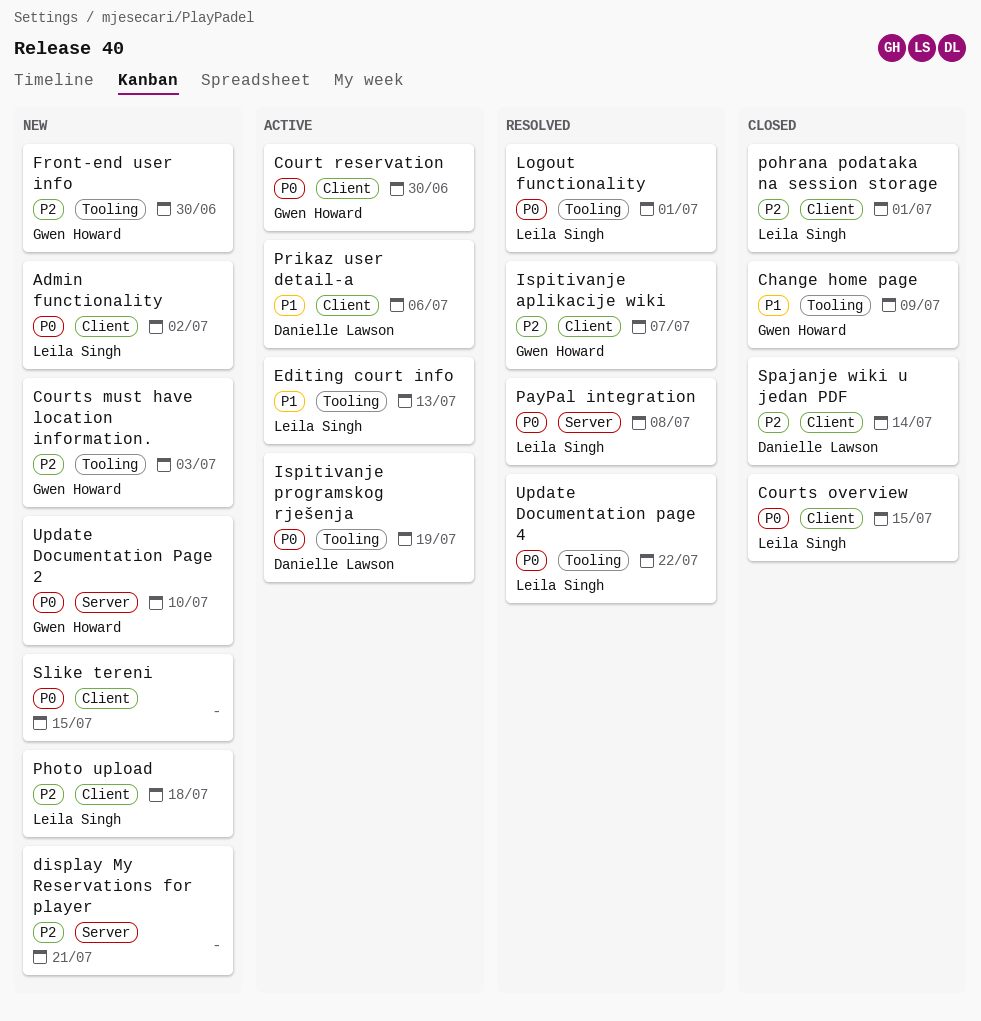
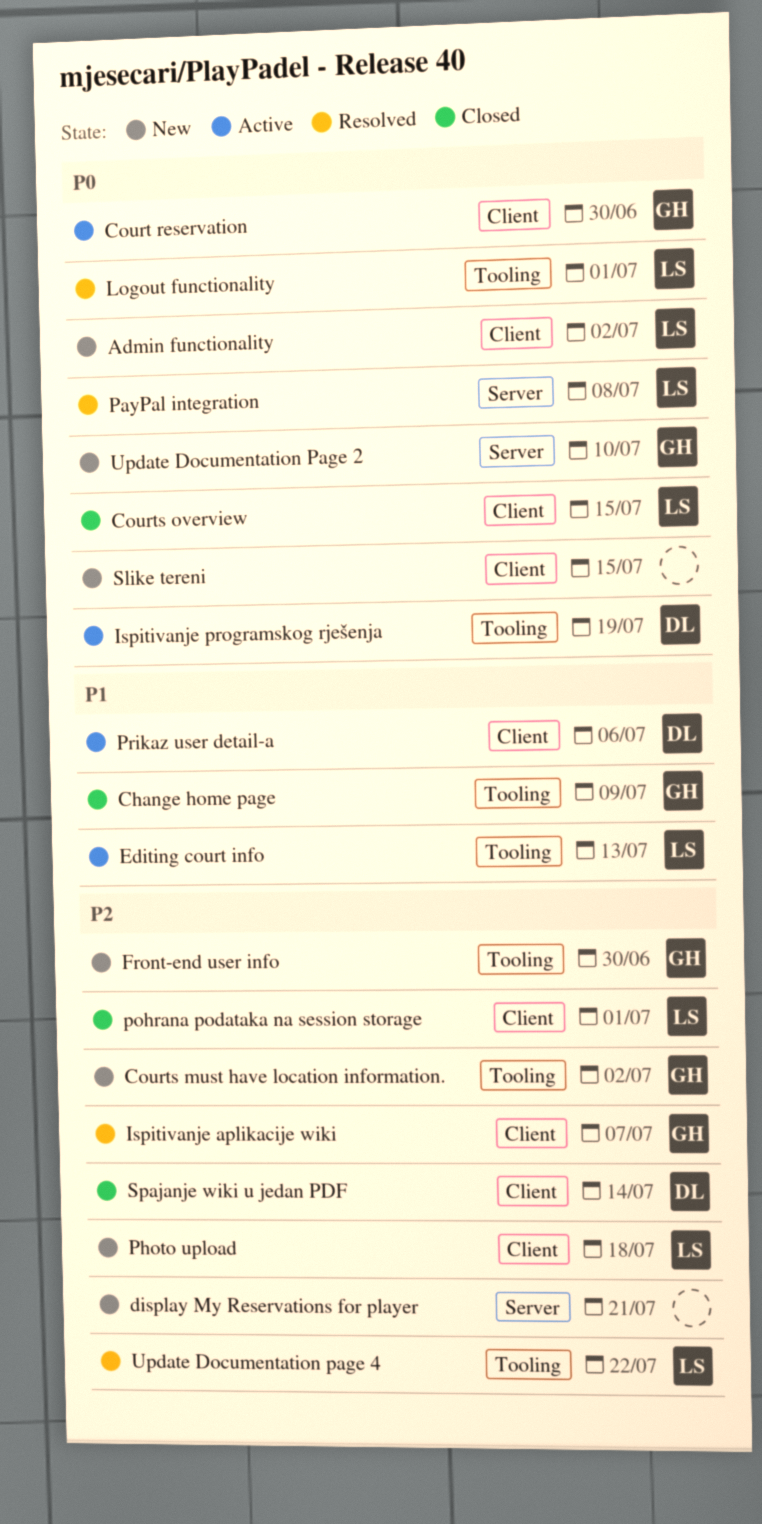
Courts must have location information., due: Jul 3 -> Jul 2
Update Documentation page 4, priority: P0 -> P2

